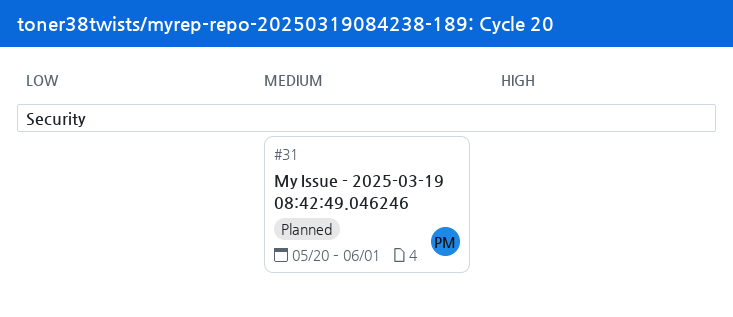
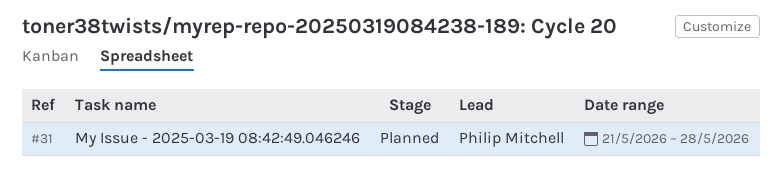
#31, start: May 20 -> May 21
#31, due: Jun 1 -> May 28

